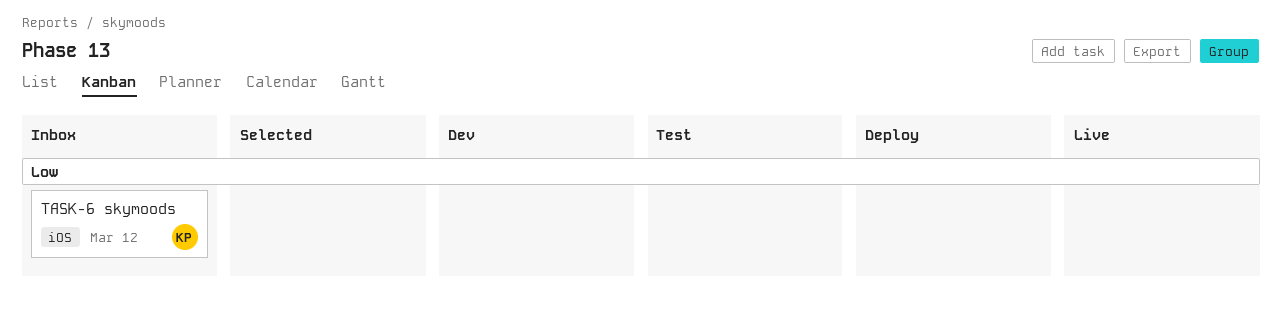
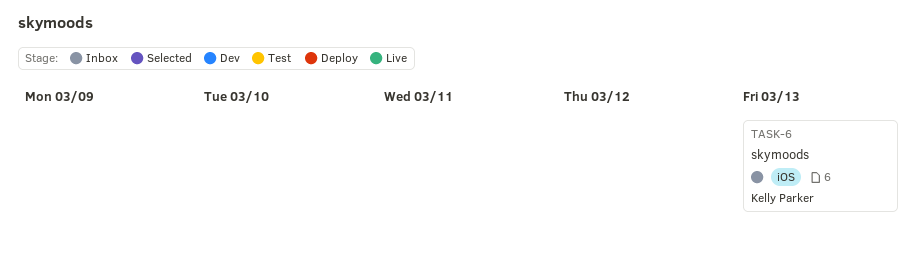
TASK-6, due: Mar 12 -> Mar 13

